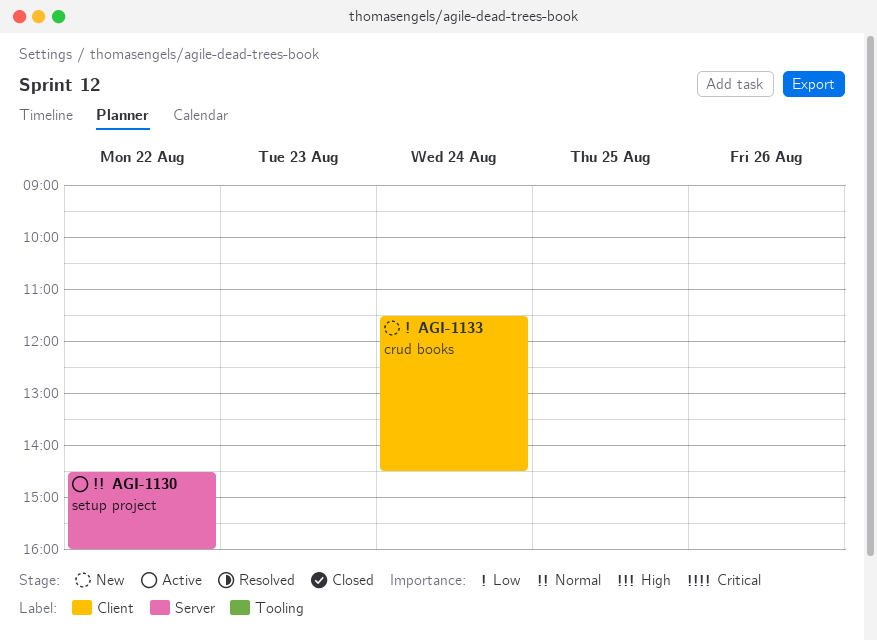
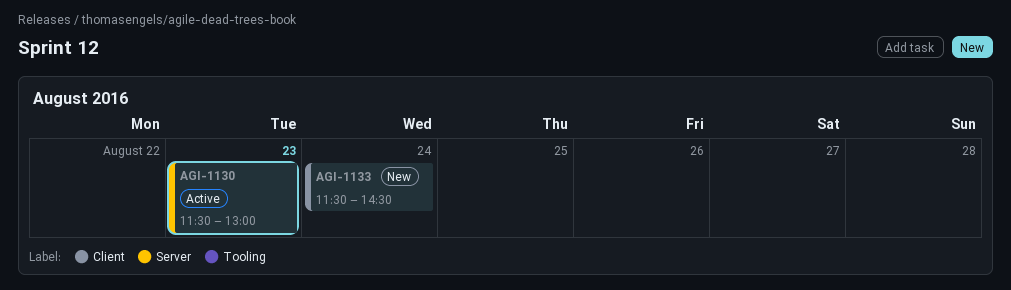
AGI-1130, day: Aug 22 -> Aug 23
AGI-1130, begins: 14:30 -> 11:30
AGI-1130, ends: 16:00 -> 13:00

